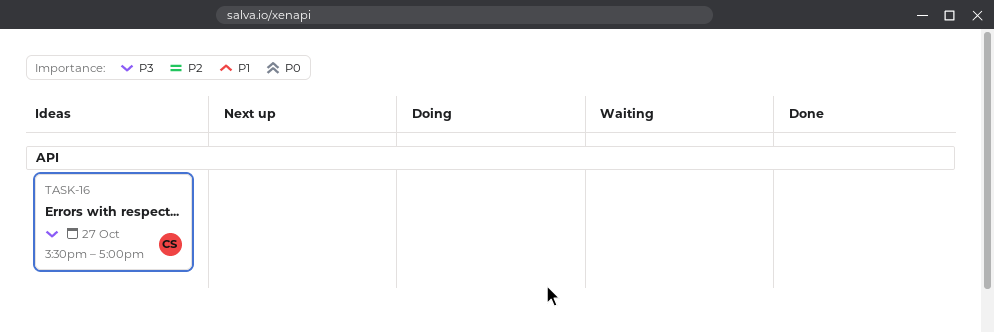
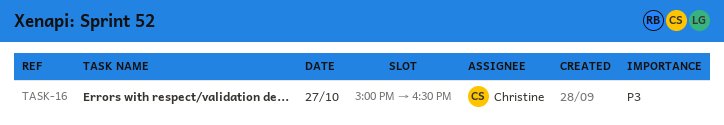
TASK-16, begins: 15:30 -> 15:00
TASK-16, ends: 17:00 -> 16:30

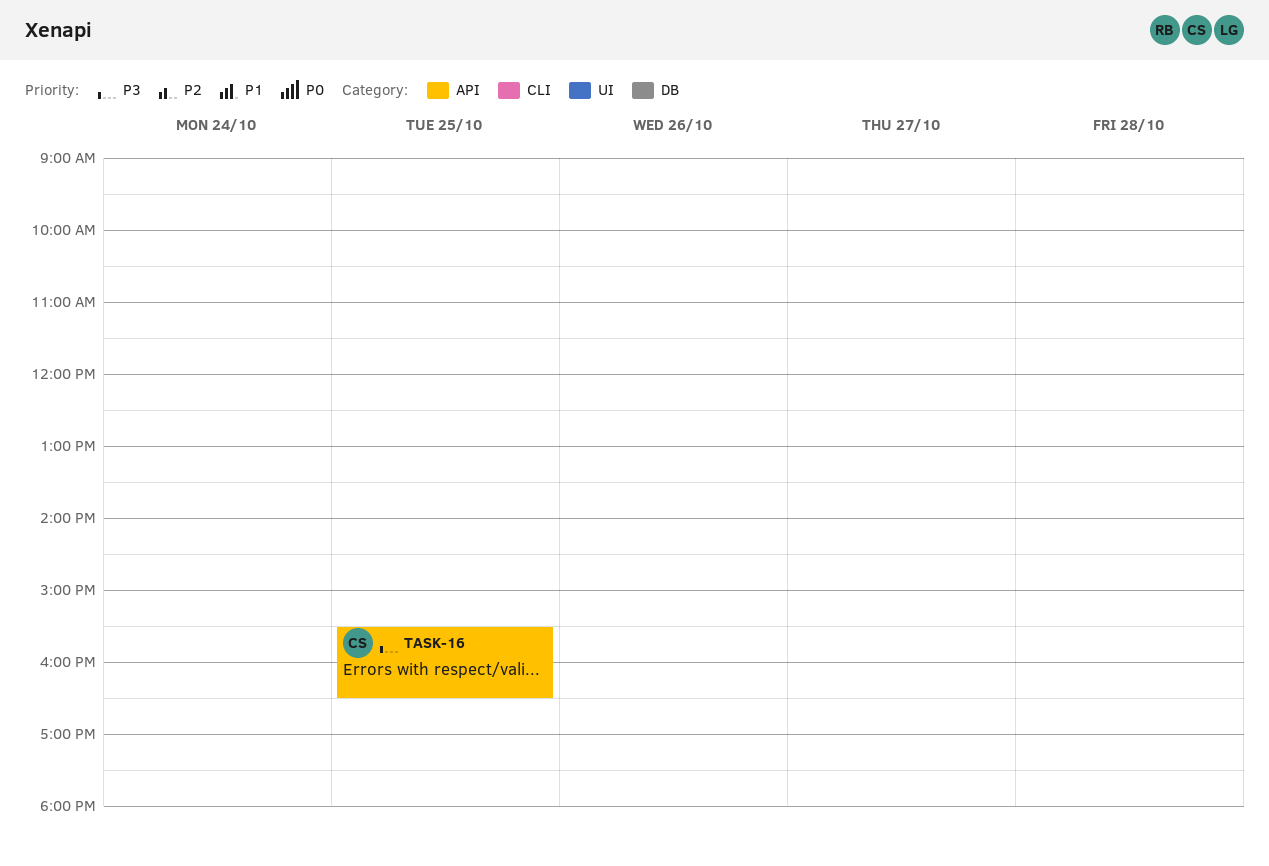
TASK-16, day: Oct 27 -> Oct 25
TASK-16, begins: 15:00 -> 15:30

